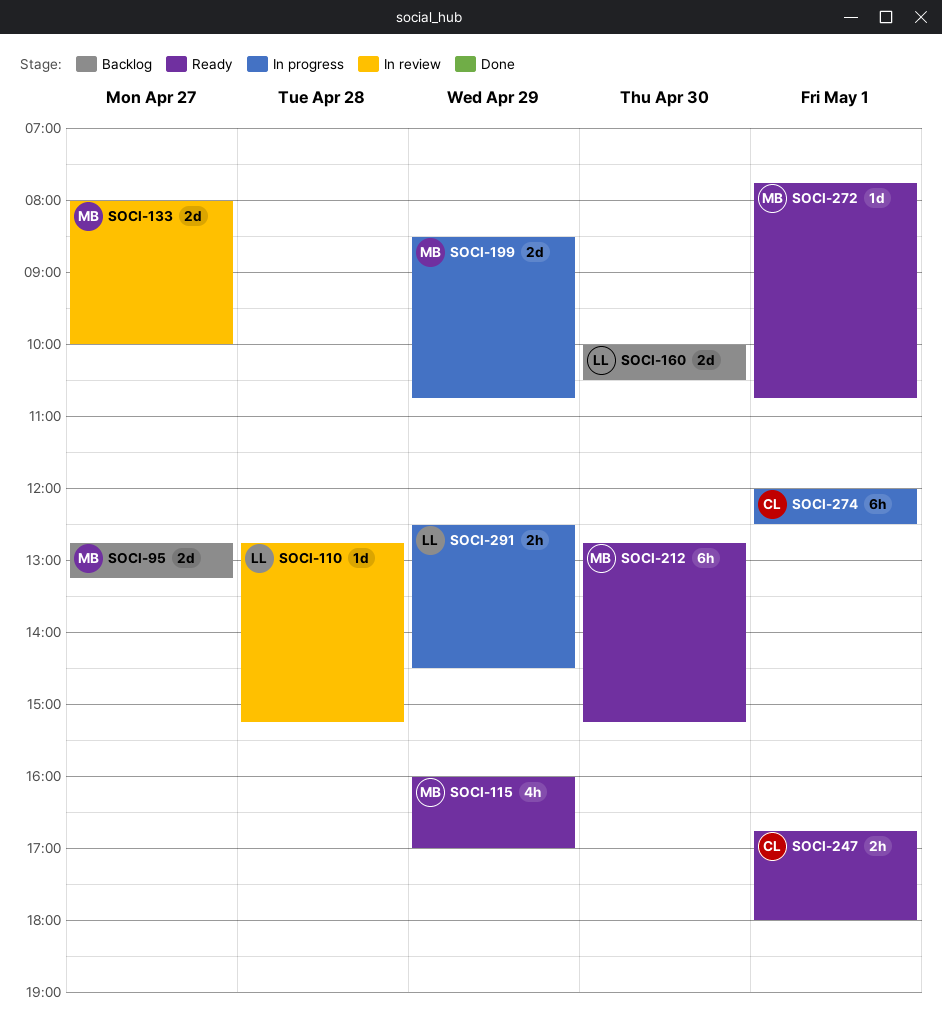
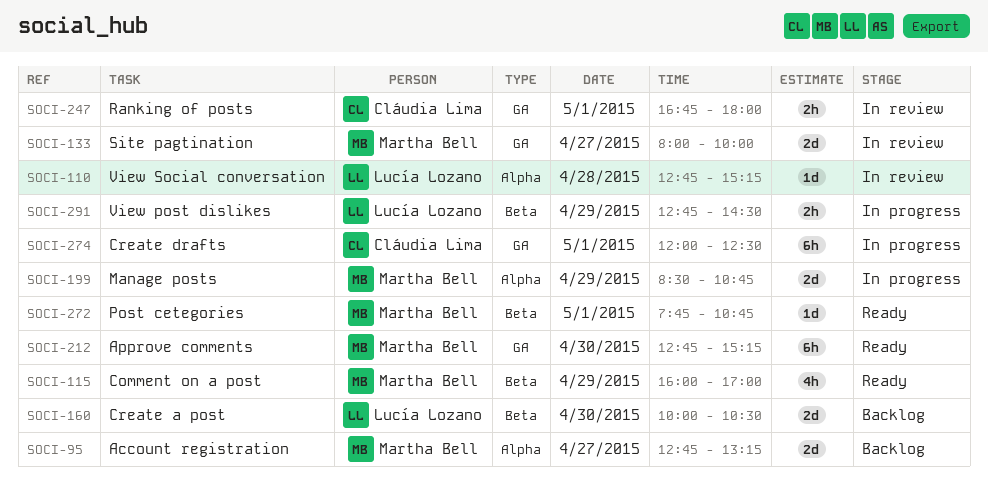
SOCI-247, status: Ready -> In review
SOCI-291, begins: 12:30 -> 12:45

